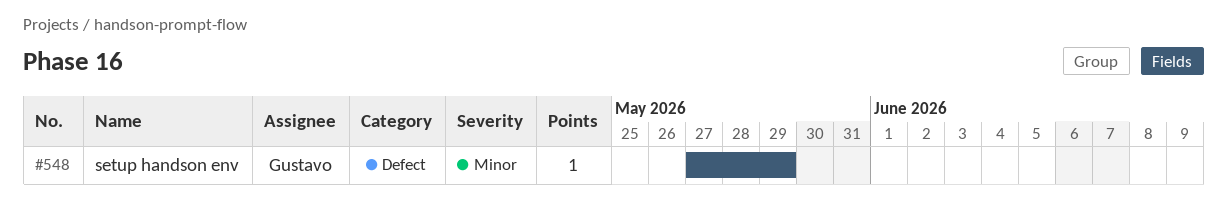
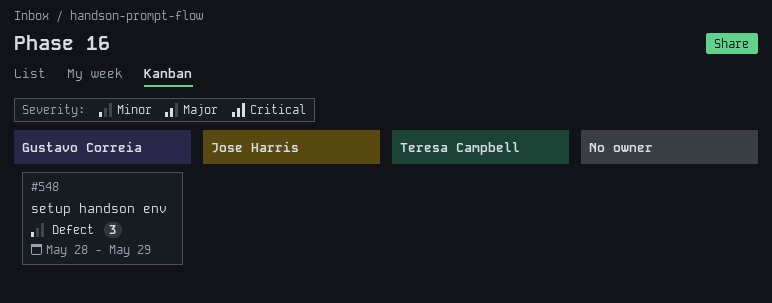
#548, estimate: 1 -> 3
#548, start: May 27 -> May 28

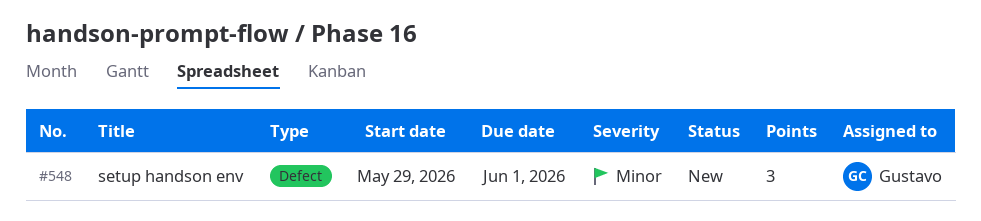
#548, start: May 28 -> May 29
#548, due: May 29 -> Jun 1

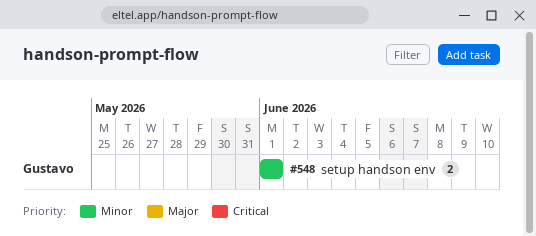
#548, estimate: 3 -> 2
#548, start: May 29 -> Jun 1

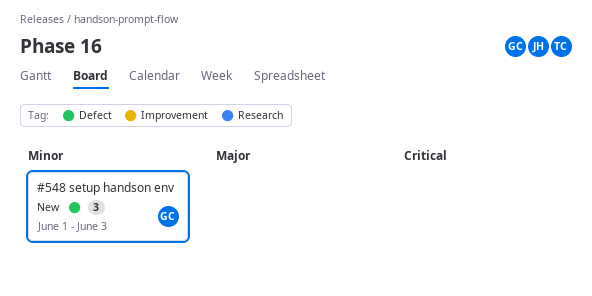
#548, estimate: 2 -> 3
#548, due: Jun 1 -> Jun 3

